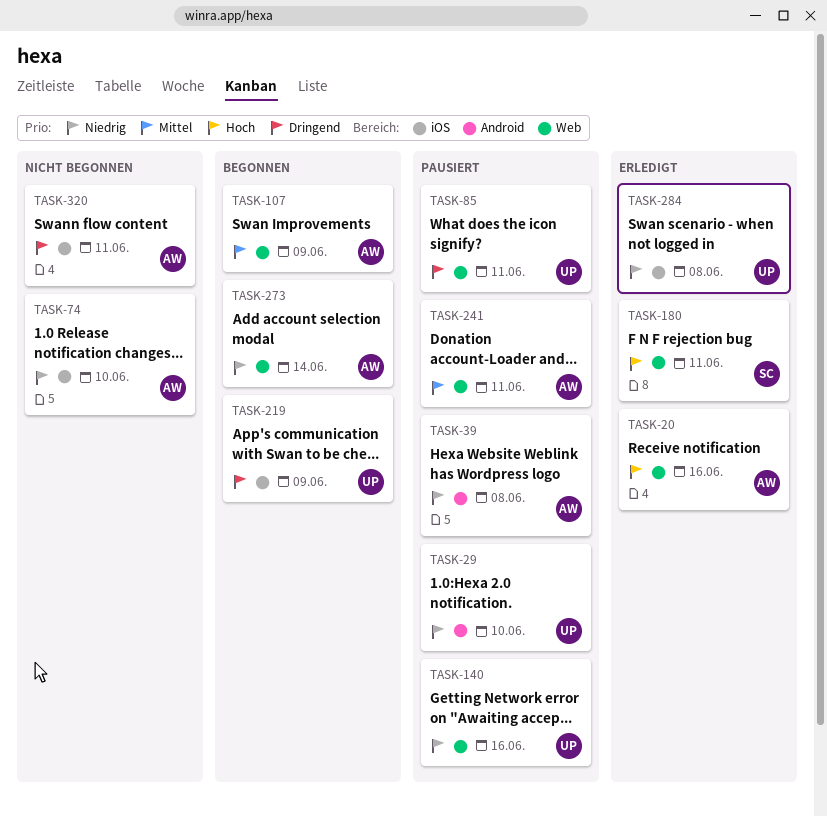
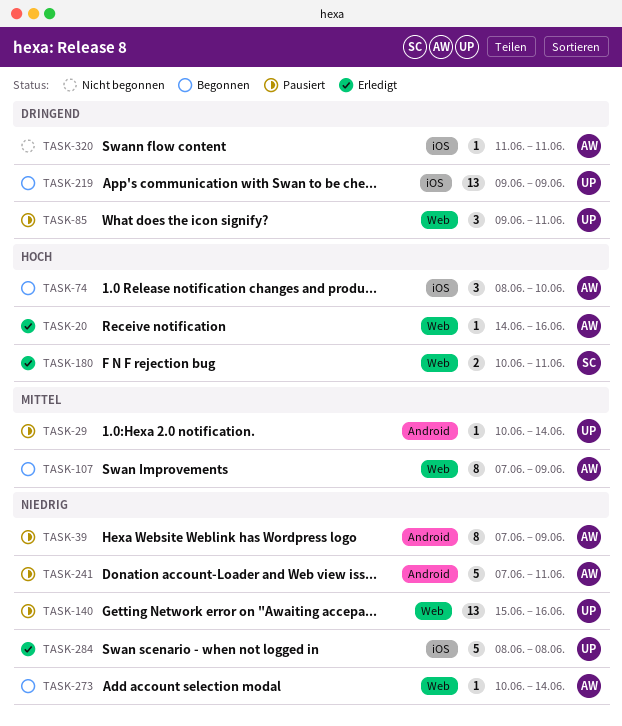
TASK-29, priority: Niedrig -> Mittel
TASK-29, due: Jun 10 -> Jun 14
TASK-39, due: Jun 8 -> Jun 9
TASK-74, status: Nicht begonnen -> Begonnen
TASK-74, priority: Niedrig -> Hoch
TASK-241, priority: Mittel -> Niedrig
TASK-241, label: Web -> Android

